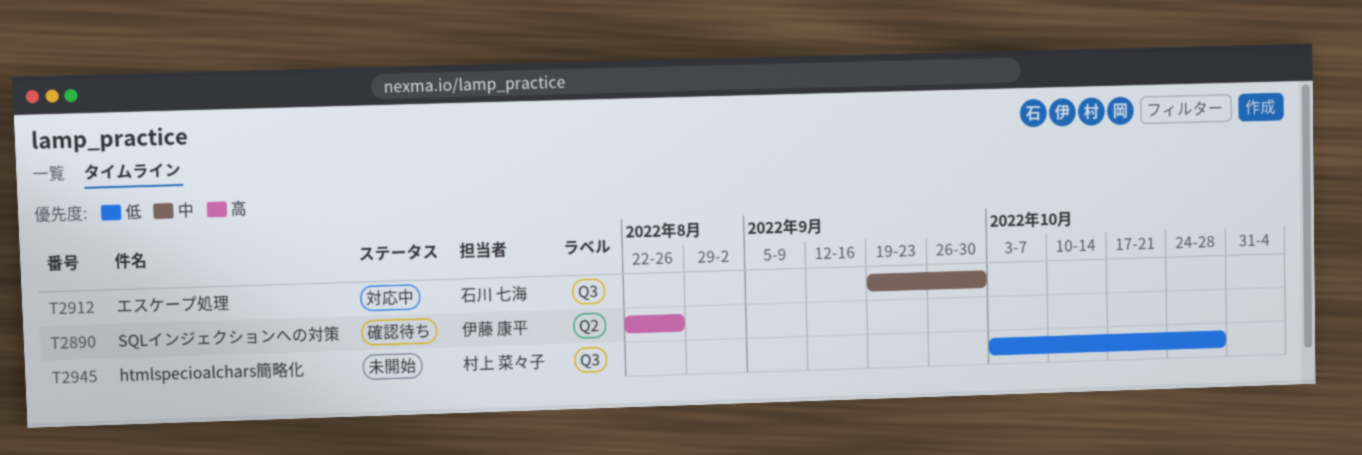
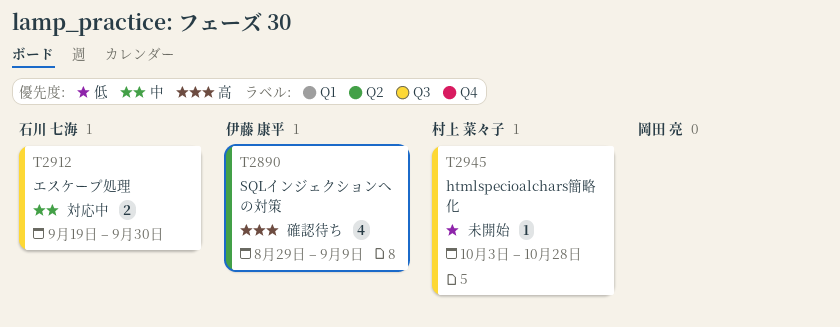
T2890, start: Aug 22 -> Aug 29
T2890, due: Aug 26 -> Sep 9

